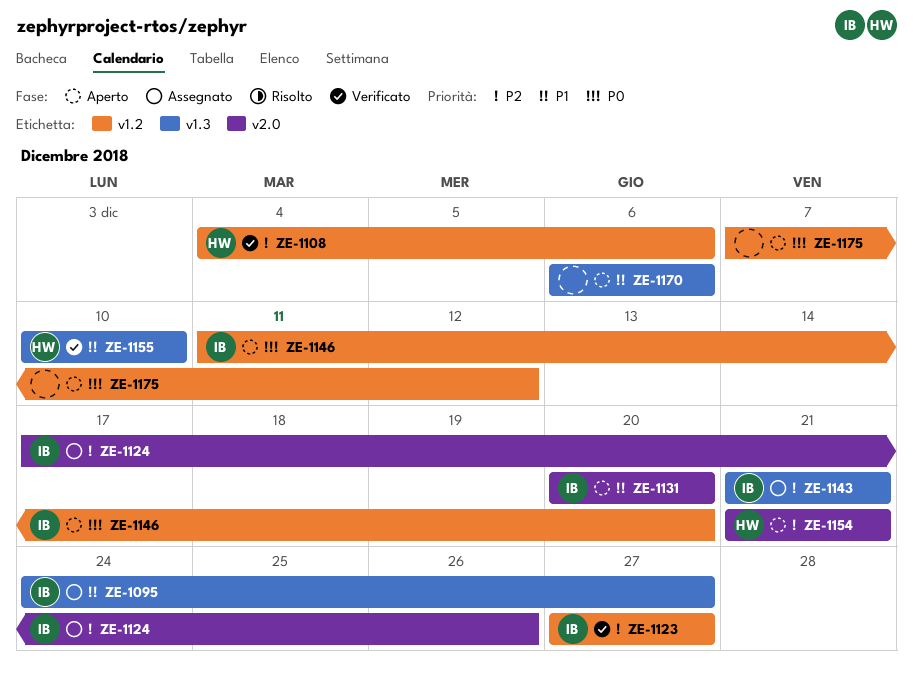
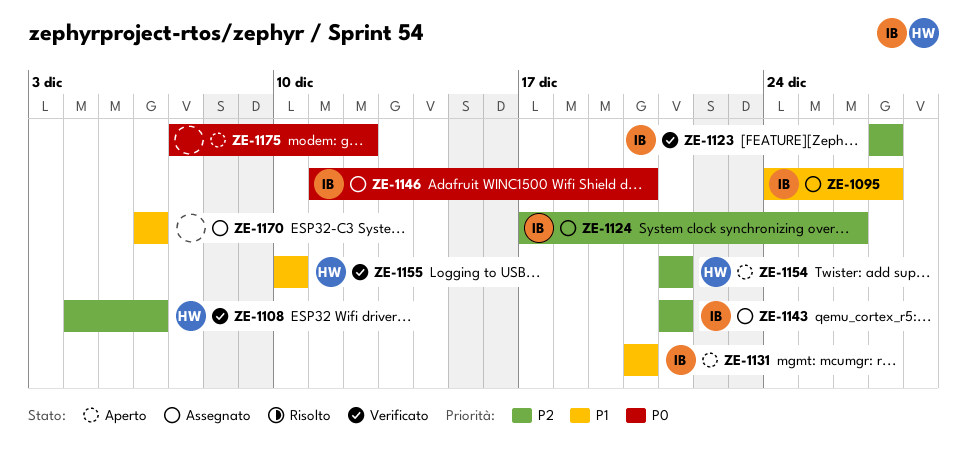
ZE-1146, status: Aperto -> Assegnato
ZE-1170, status: Aperto -> Assegnato

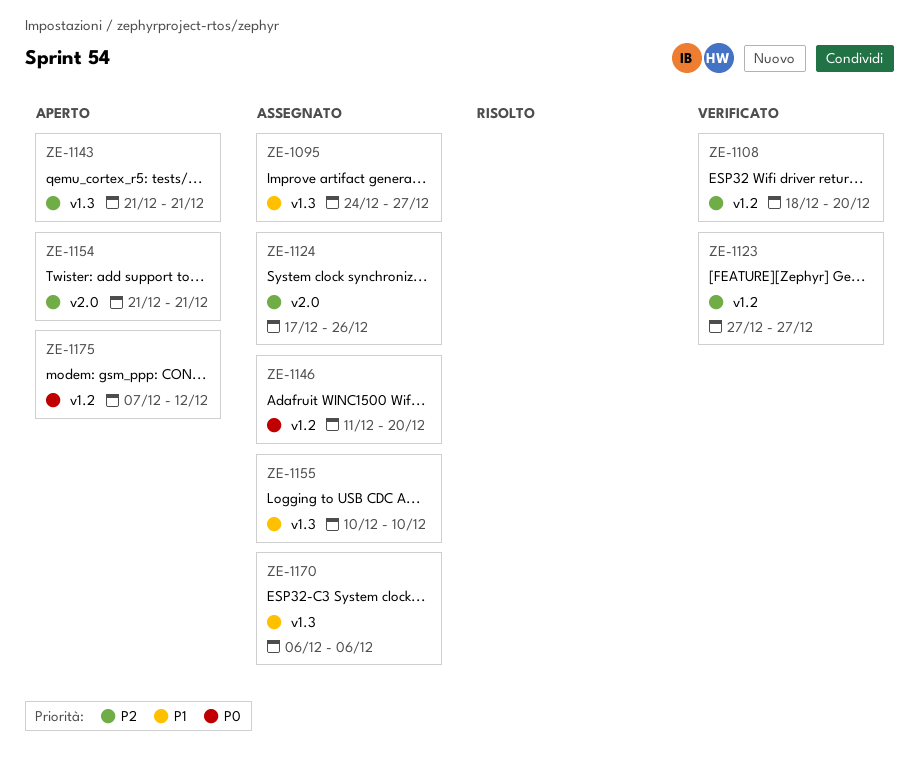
ZE-1108, start: Dec 4 -> Dec 18
ZE-1108, due: Dec 6 -> Dec 20
ZE-1131: present -> none
ZE-1143, status: Assegnato -> Aperto
ZE-1155, status: Verificato -> Assegnato

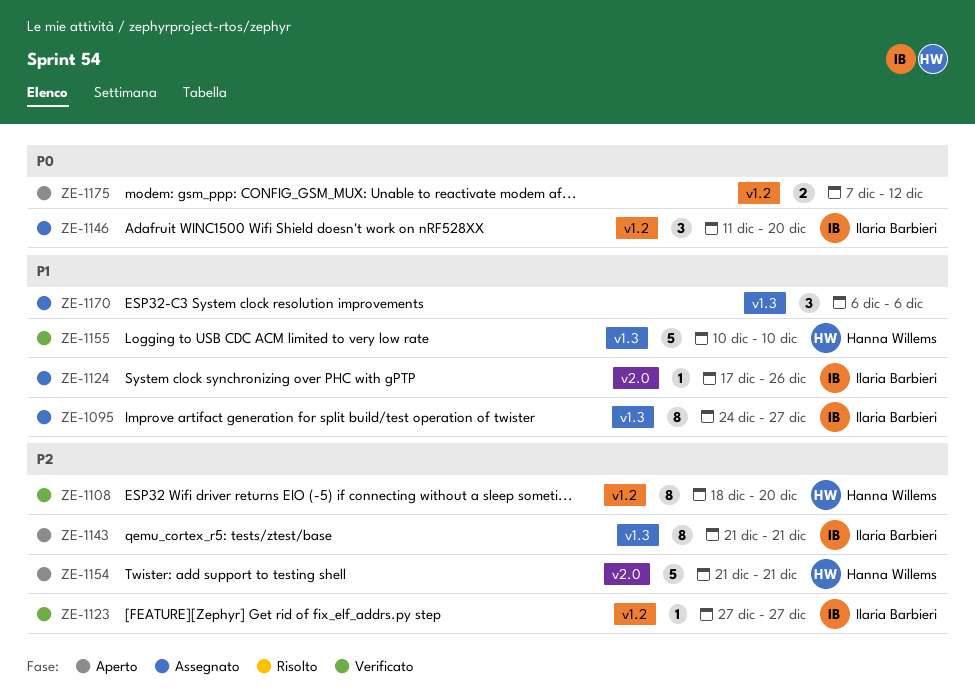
ZE-1124, priority: P2 -> P1
ZE-1155, status: Assegnato -> Verificato

